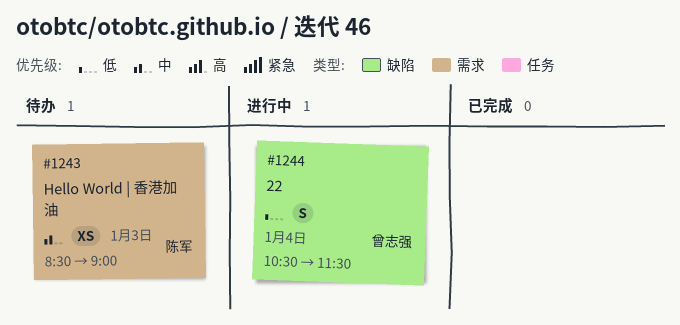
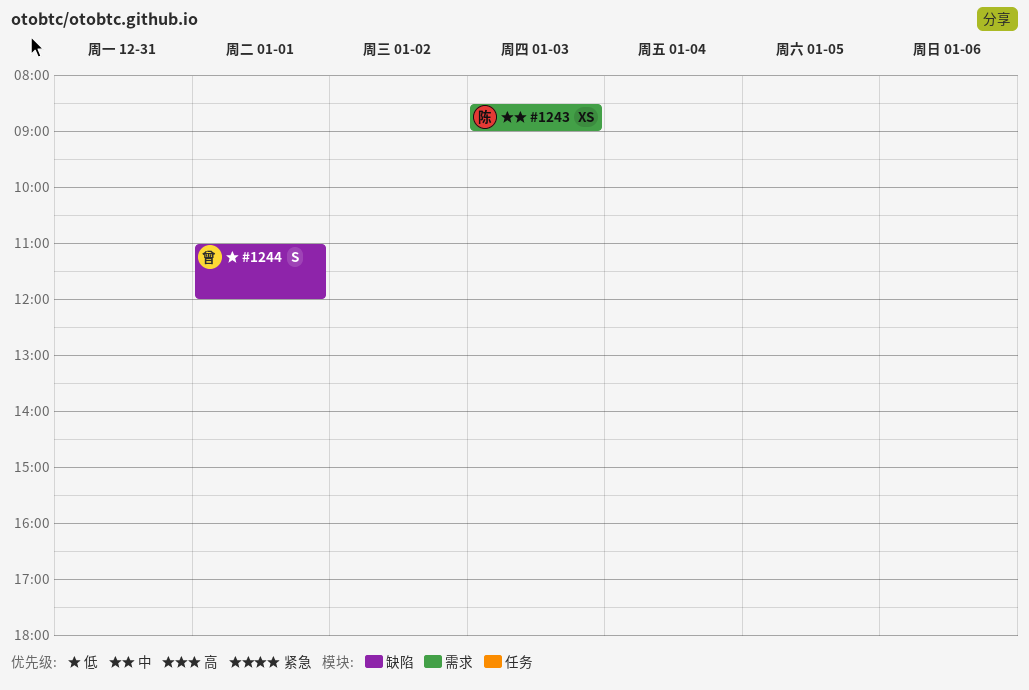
#1244, day: Jan 4 -> Jan 1
#1244, begins: 10:30 -> 11:00
#1244, ends: 11:30 -> 12:00

